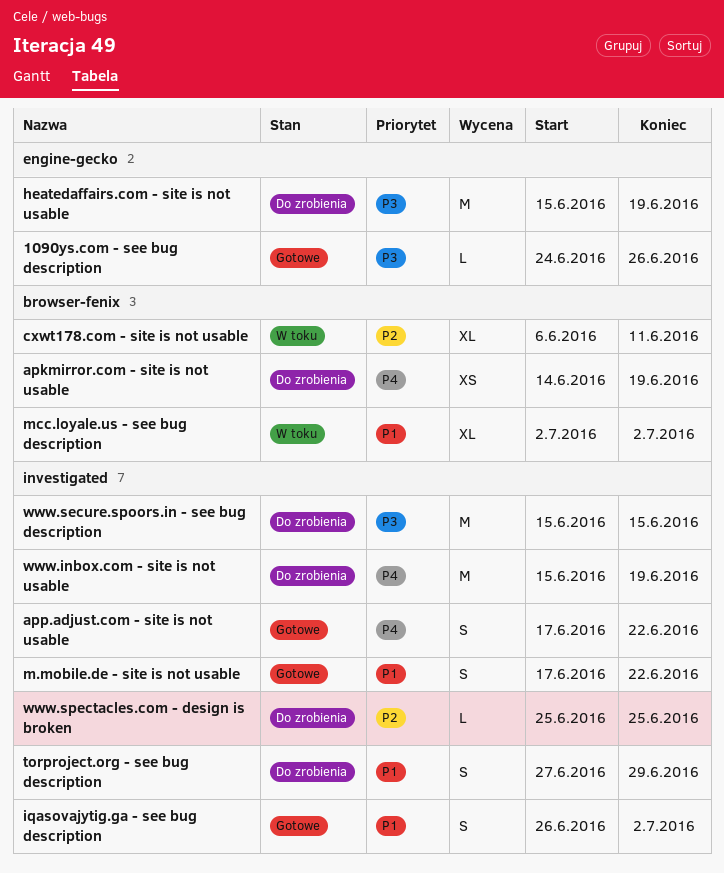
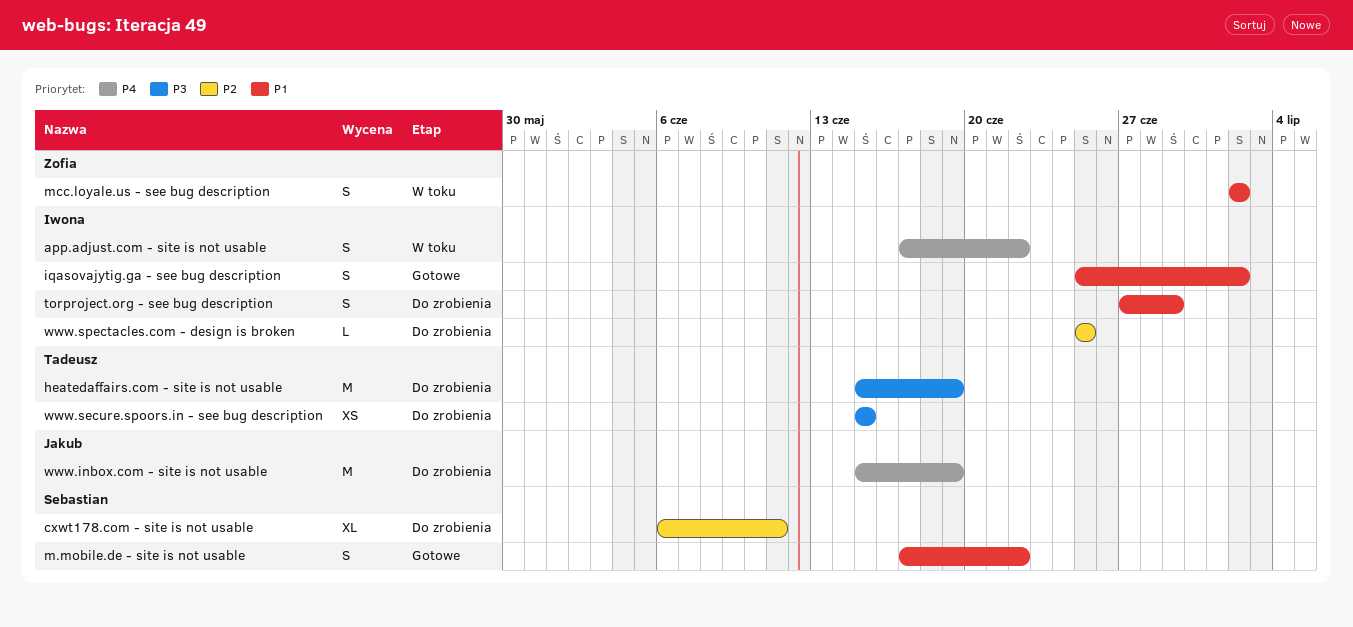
1090ys.com - see bug description: present -> none
apkmirror.com - site is not usable: present -> none
app.adjust.com - site is not usable, status: Gotowe -> W toku
cxwt178.com - site is not usable, status: W toku -> Do zrobienia
iqasovajytig.ga - see bug description, start: Jun 26 -> Jun 25
mcc.loyale.us - see bug description, estimate: XL -> S
www.secure.spoors.in - see bug description, estimate: M -> XS

